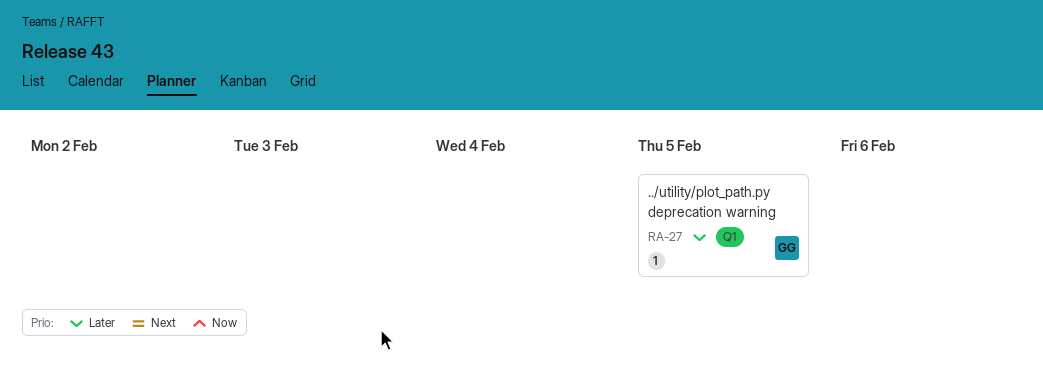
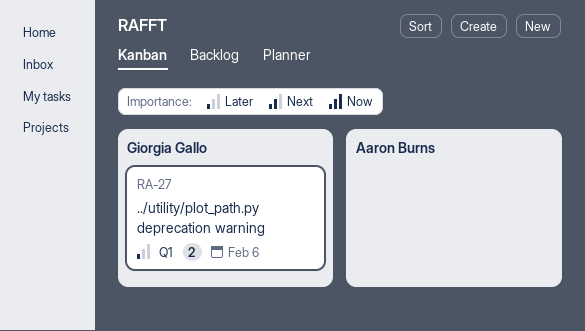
RA-27, estimate: 1 -> 2
RA-27, due: Feb 5 -> Feb 6

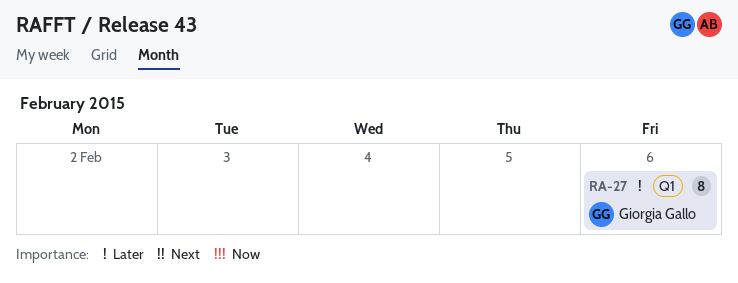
RA-27, estimate: 2 -> 8

